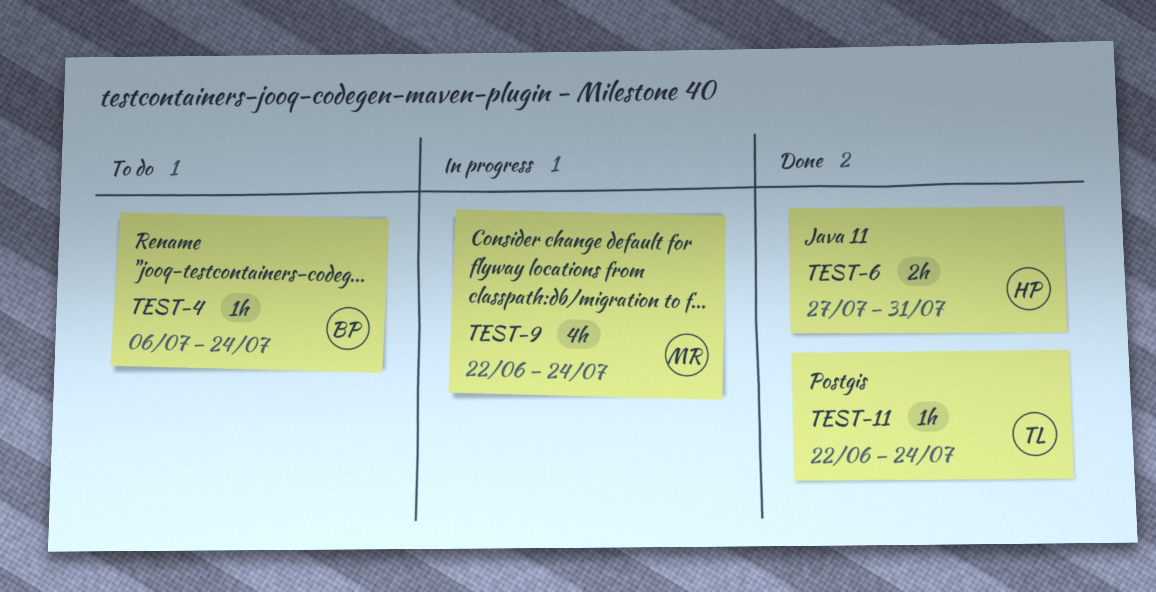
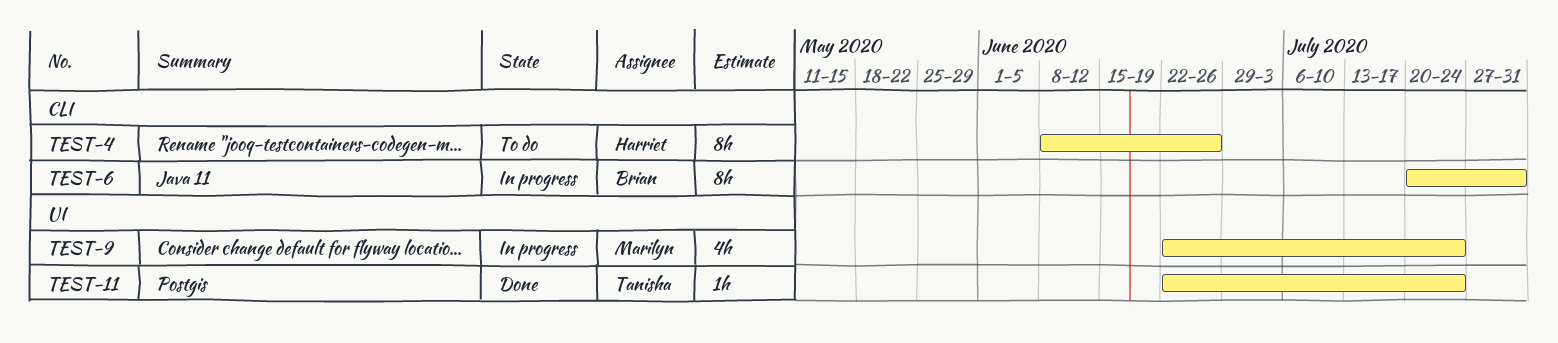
TEST-4, owner: Brian -> Harriet
TEST-4, estimate: 1h -> 8h
TEST-4, start: Jul 6 -> Jun 8
TEST-4, due: Jul 24 -> Jun 26
TEST-6, status: Done -> In progress
TEST-6, owner: Harriet -> Brian
TEST-6, estimate: 2h -> 8h
TEST-6, start: Jul 27 -> Jul 20

